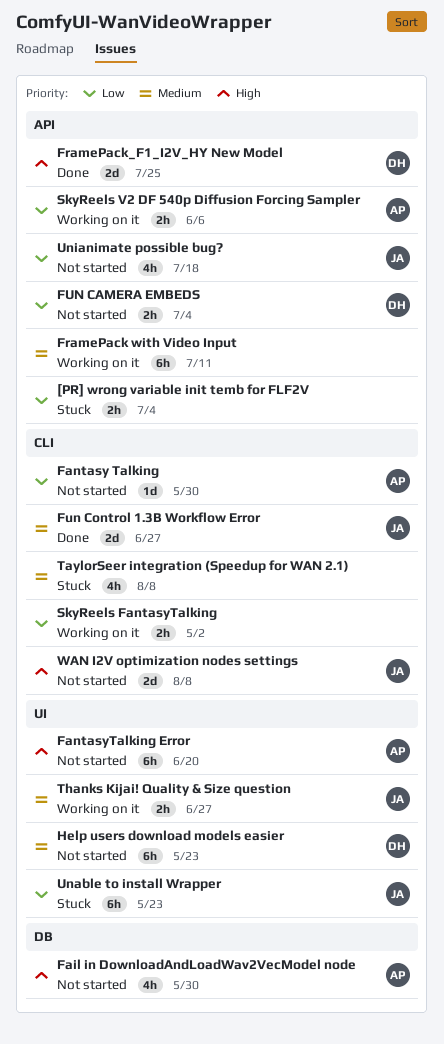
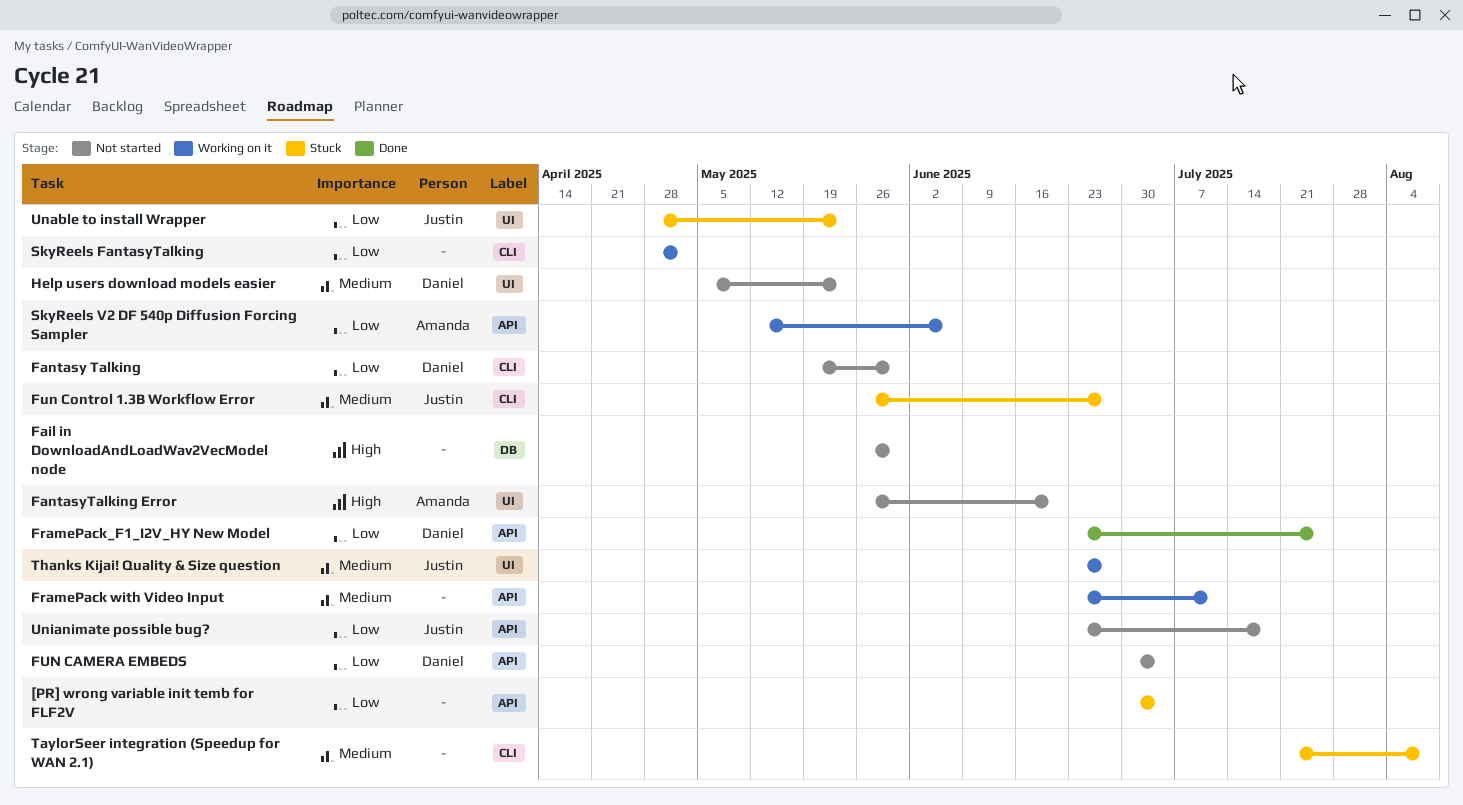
Fail in DownloadAndLoadWav2VecModel node, owner: Amanda -> none
Fantasy Talking, owner: Amanda -> Daniel
FramePack_F1_I2V_HY New Model, priority: High -> Low
Fun Control 1.3B Workflow Error, status: Done -> Stuck
WAN I2V optimization nodes settings: present -> none

